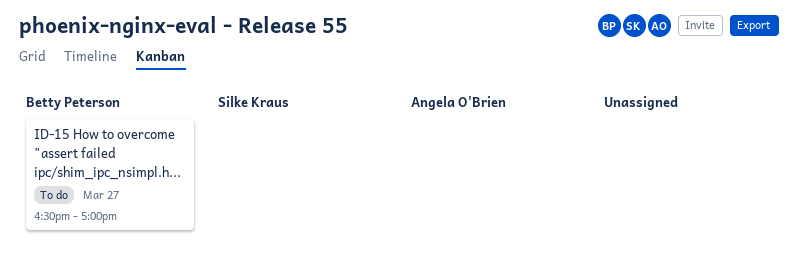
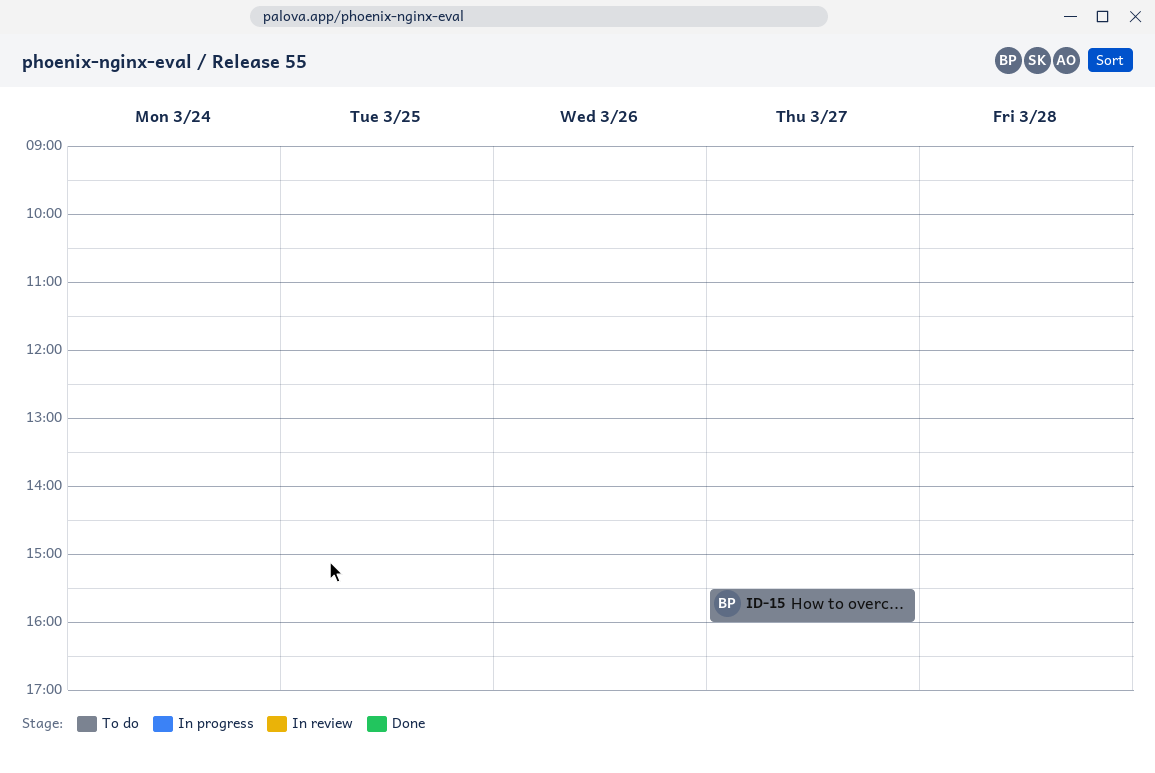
ID-15, begins: 16:30 -> 15:30
ID-15, ends: 17:00 -> 16:00

